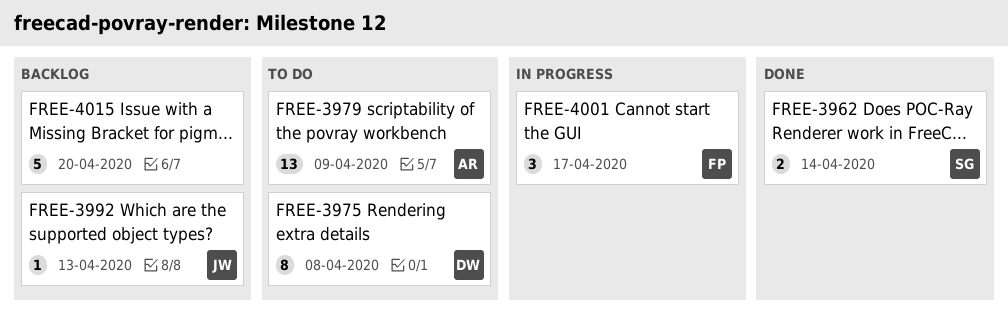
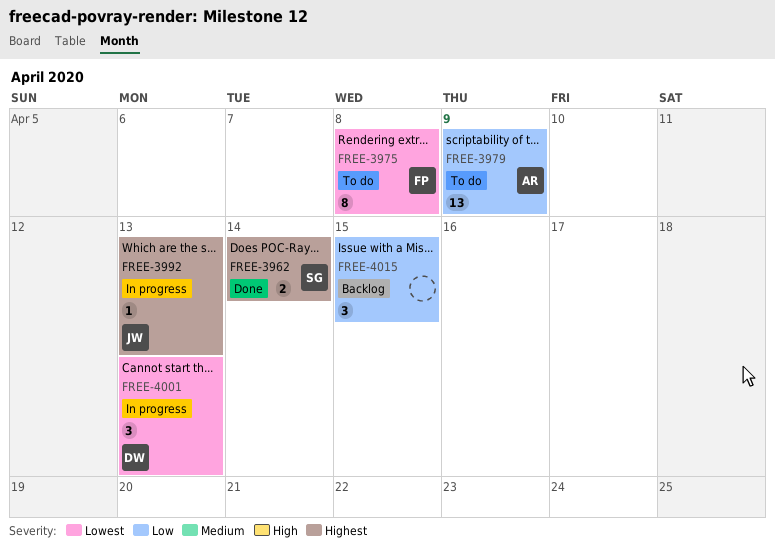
FREE-3975, owner: DW -> FP
FREE-3992, status: Backlog -> In progress
FREE-4001, owner: FP -> DW
FREE-4001, due: Apr 17 -> Apr 13
FREE-4015, estimate: 5 -> 3
FREE-4015, due: Apr 20 -> Apr 15

